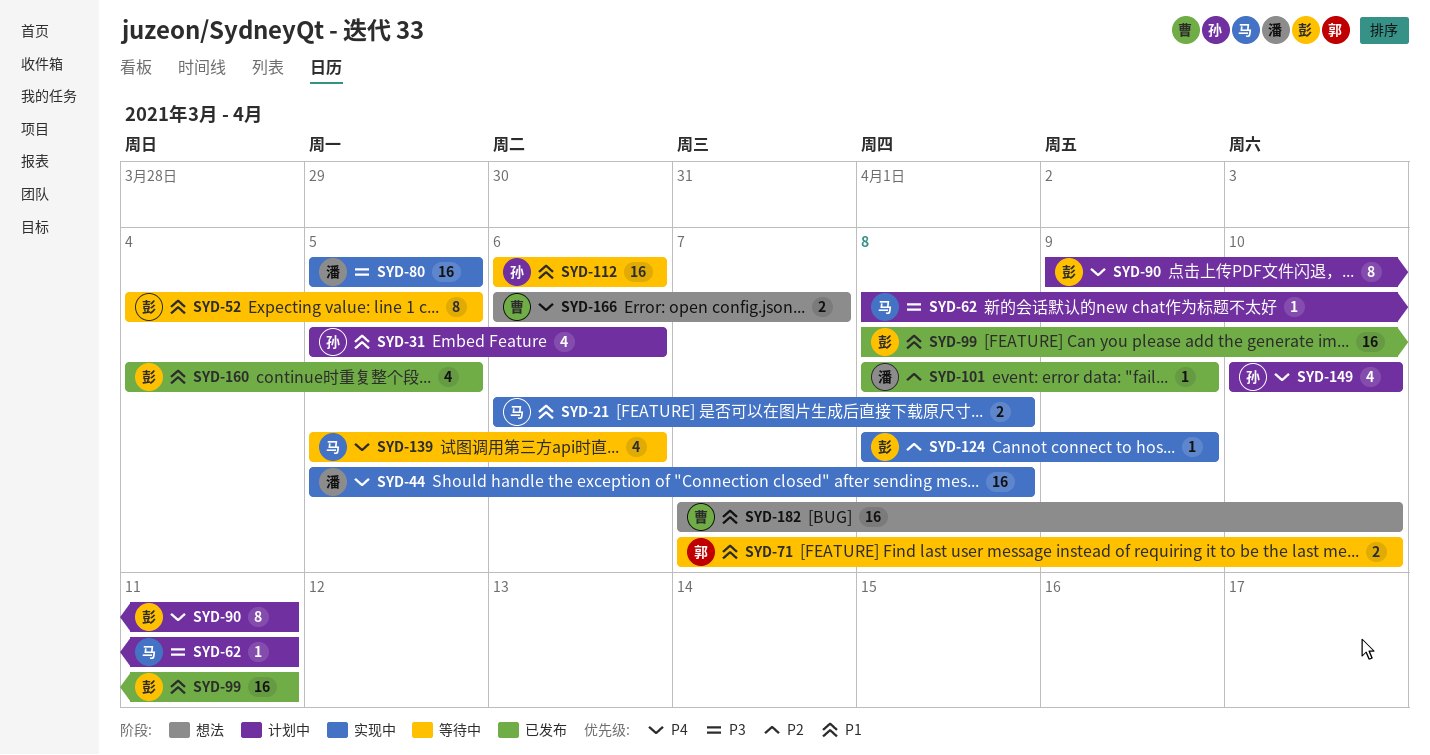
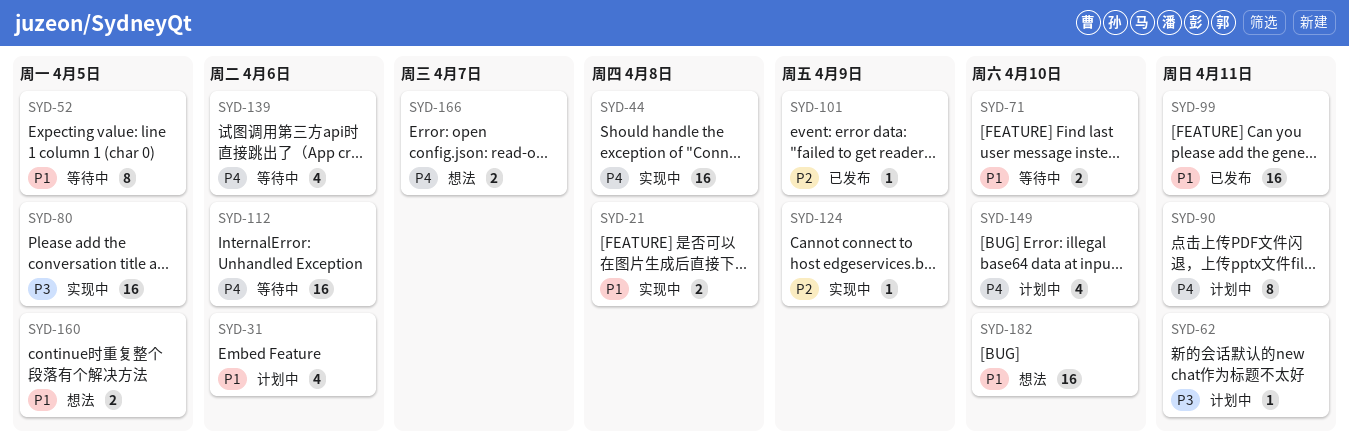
SYD-112, priority: P1 -> P4
SYD-160, status: 已发布 -> 想法
SYD-160, estimate: 4 -> 2

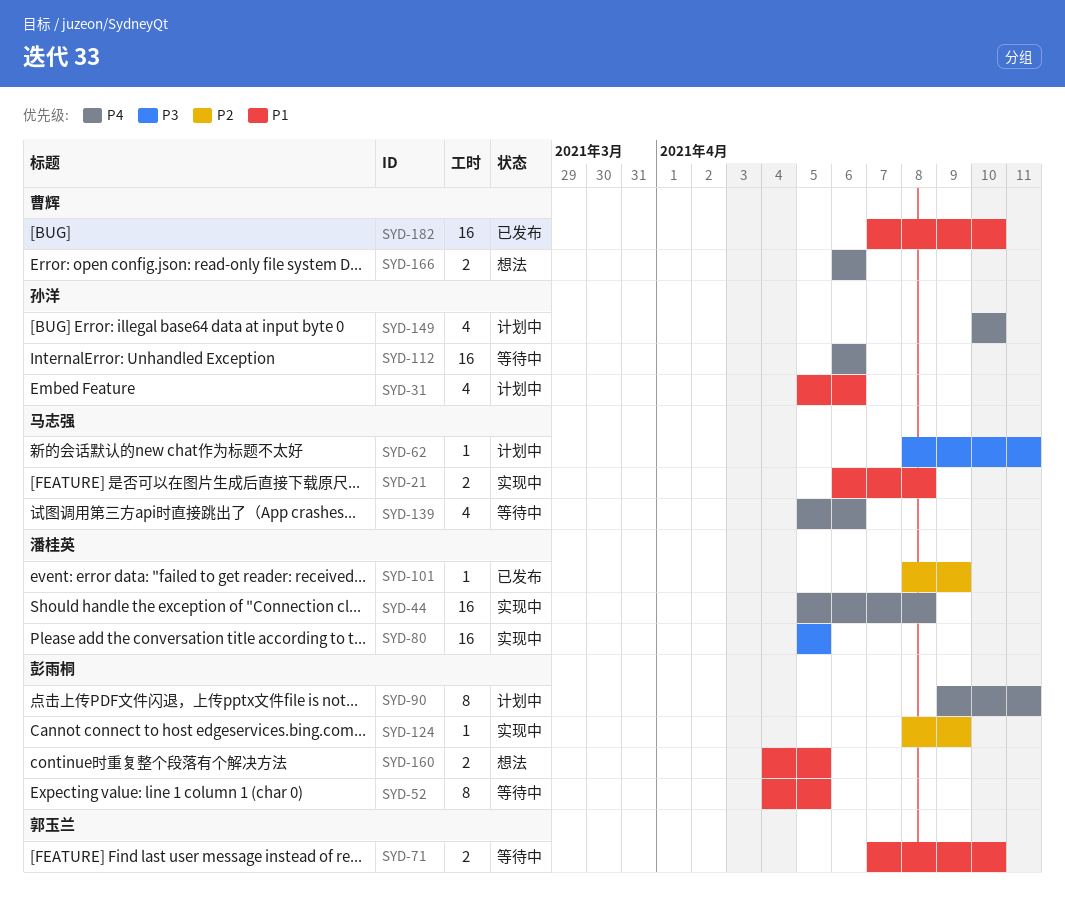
SYD-99: present -> none
SYD-166, due: Apr 7 -> Apr 6
SYD-182, status: 想法 -> 已发布

